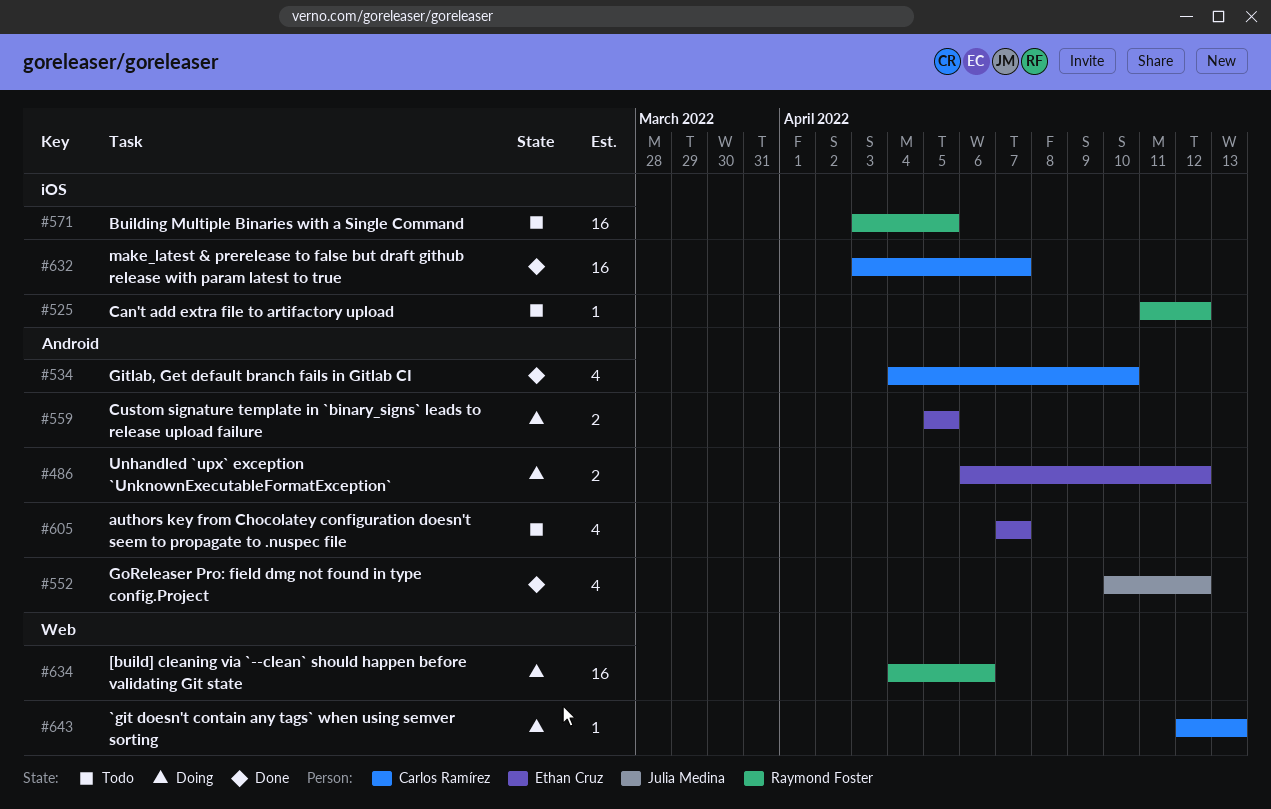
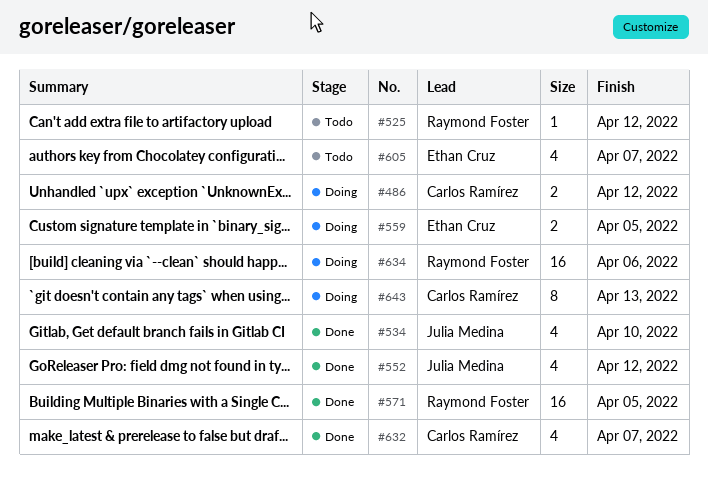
#486, owner: Ethan Cruz -> Carlos Ramírez
#534, owner: Carlos Ramírez -> Julia Medina
#571, status: Todo -> Done
#632, estimate: 16 -> 4
#643, estimate: 1 -> 8

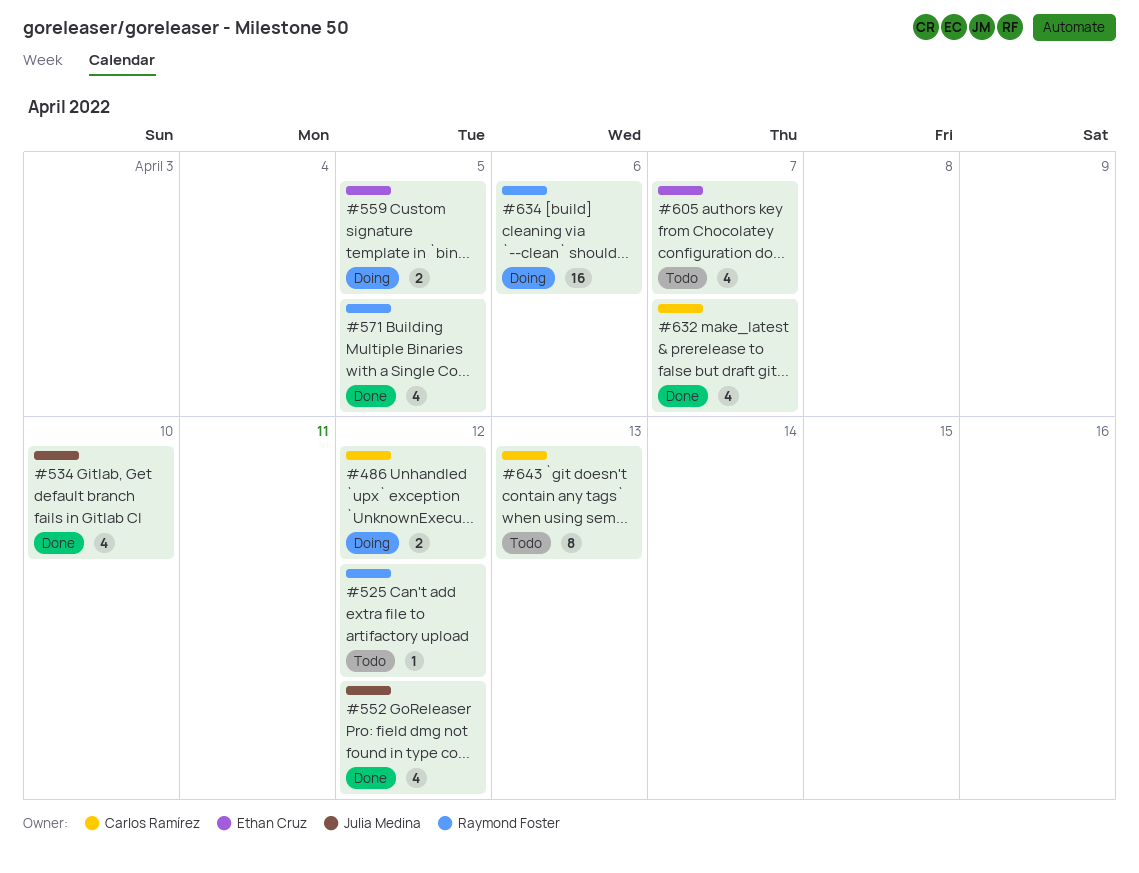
#571, estimate: 16 -> 4
#643, status: Doing -> Todo

